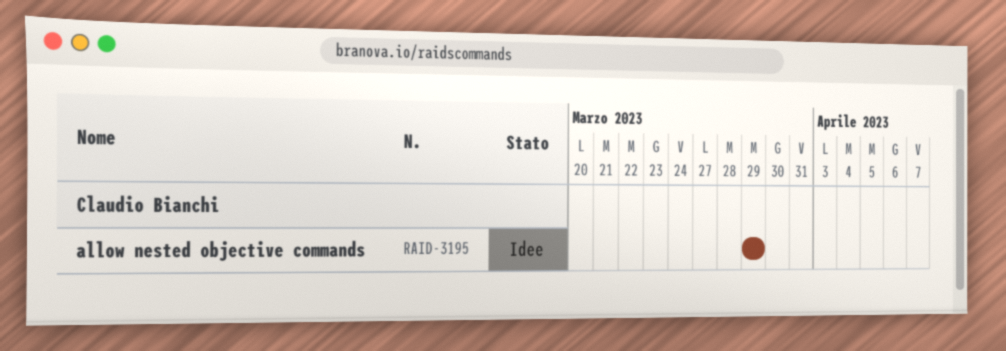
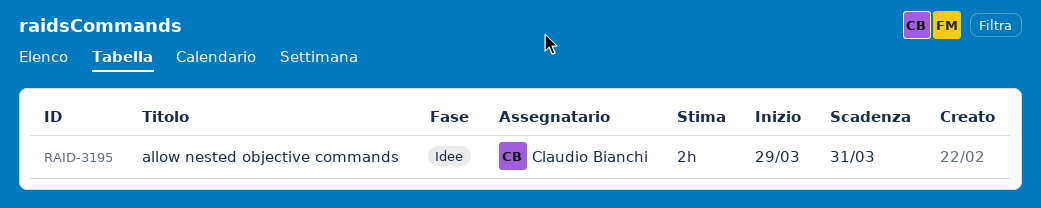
RAID-3195, due: Mar 29 -> Mar 31

